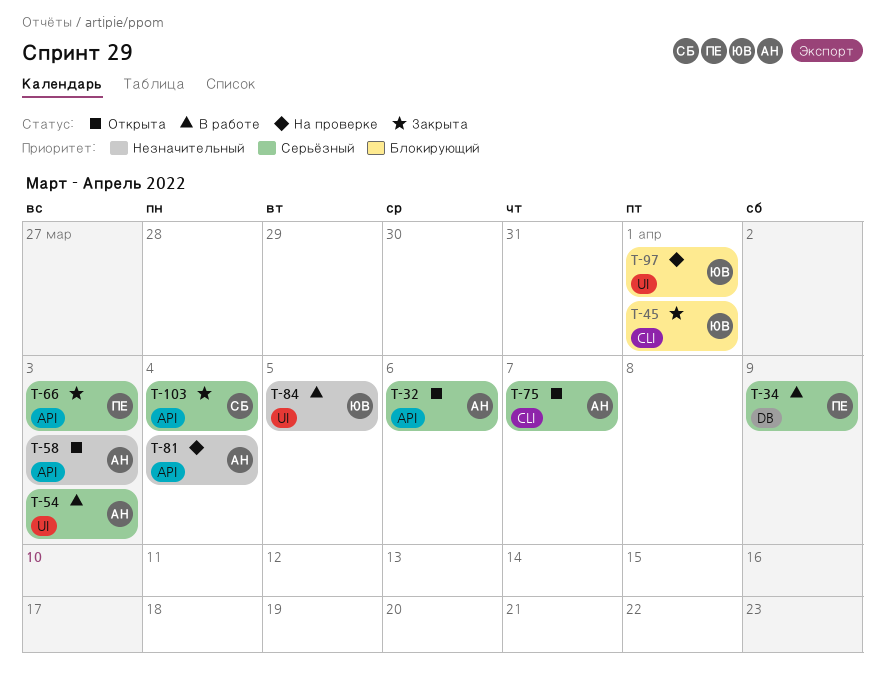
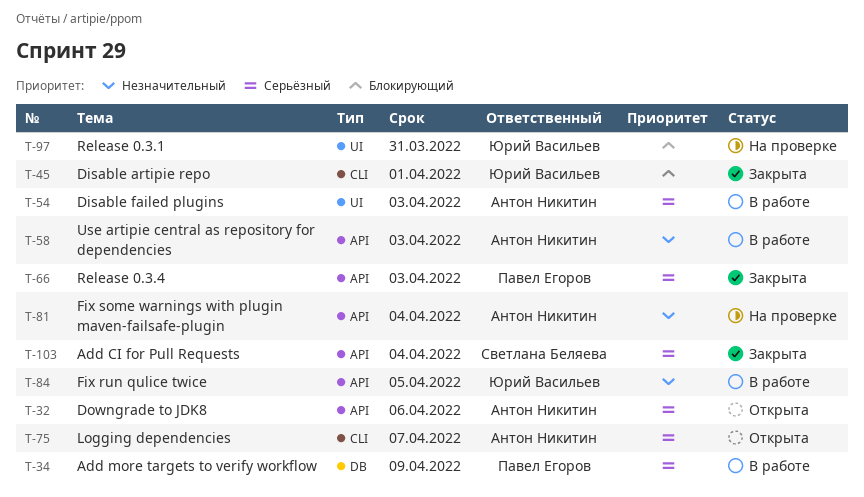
T-58, status: Открыта -> В работе
T-84, label: UI -> API
T-97, due: Apr 1 -> Mar 31

